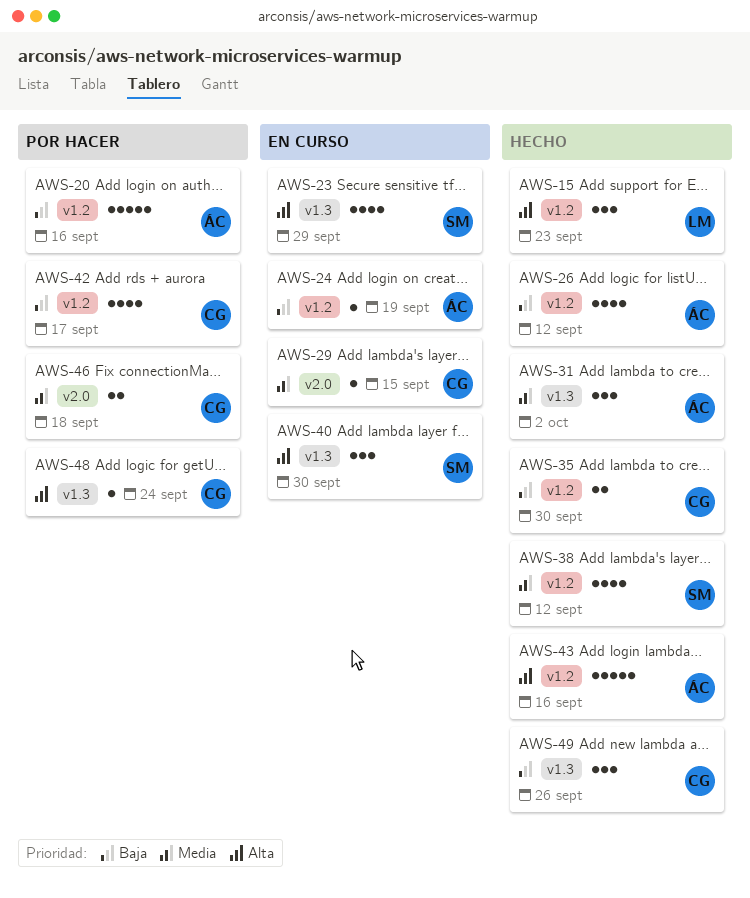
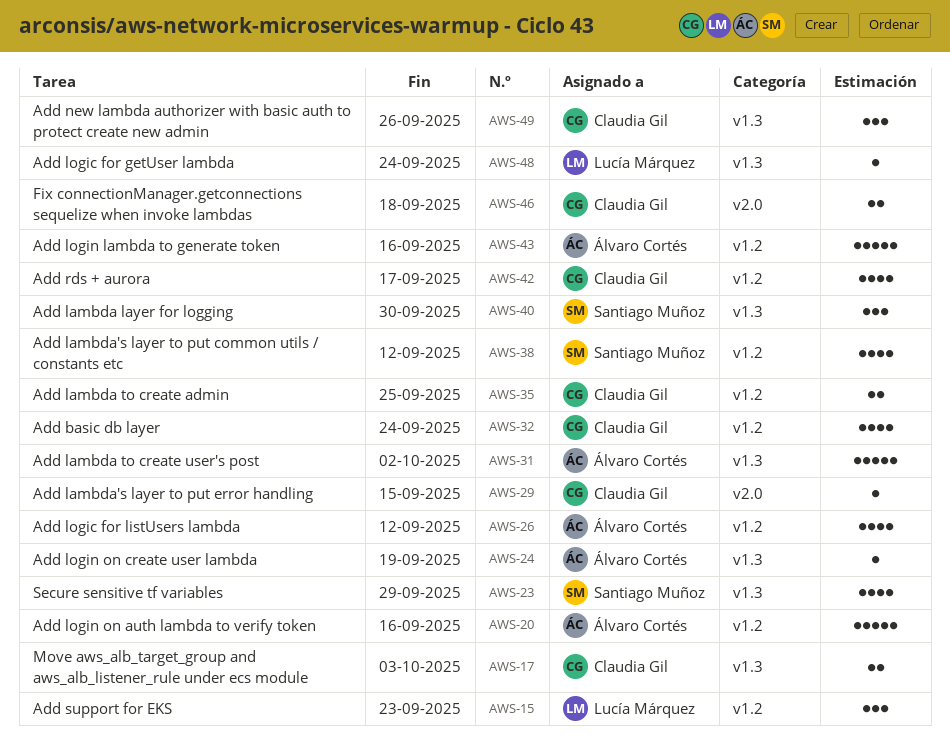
AWS-17: none -> present
AWS-24, label: v1.2 -> v1.3
AWS-31, estimate: 3 -> 5
AWS-32: none -> present
AWS-35, due: Sep 30 -> Sep 25
AWS-48, owner: Claudia Gil -> Lucía Márquez

